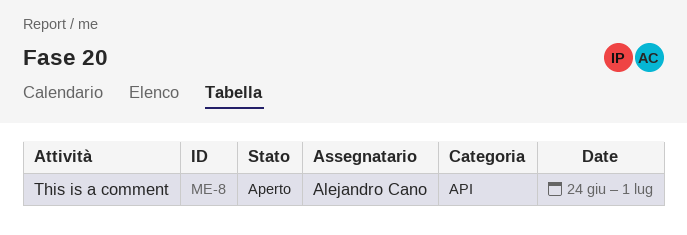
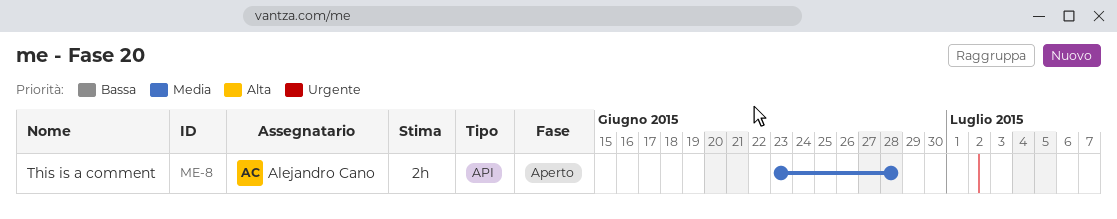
ME-8, start: Jun 24 -> Jun 23
ME-8, due: Jul 1 -> Jun 28

